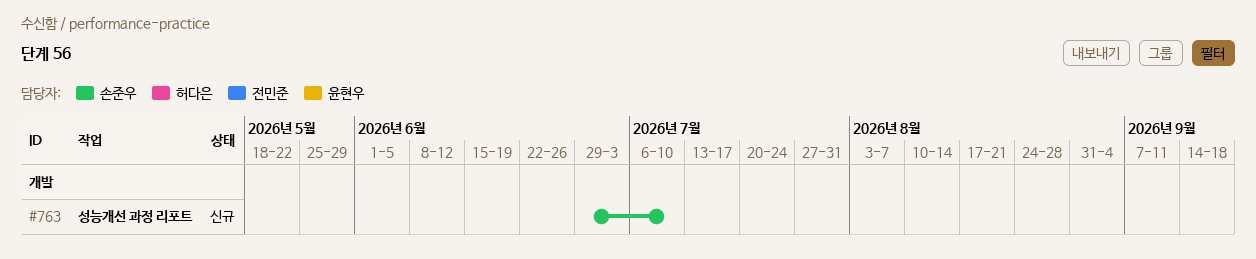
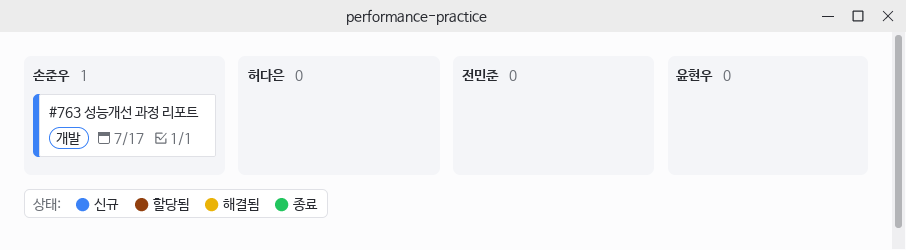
#763, due: Jul 10 -> Jul 17

